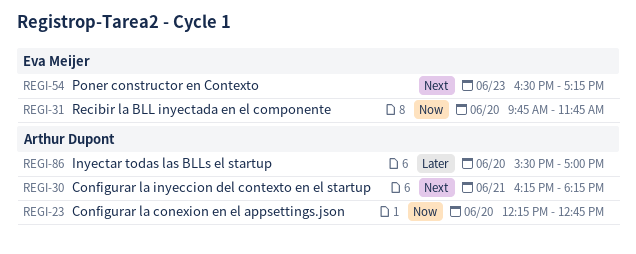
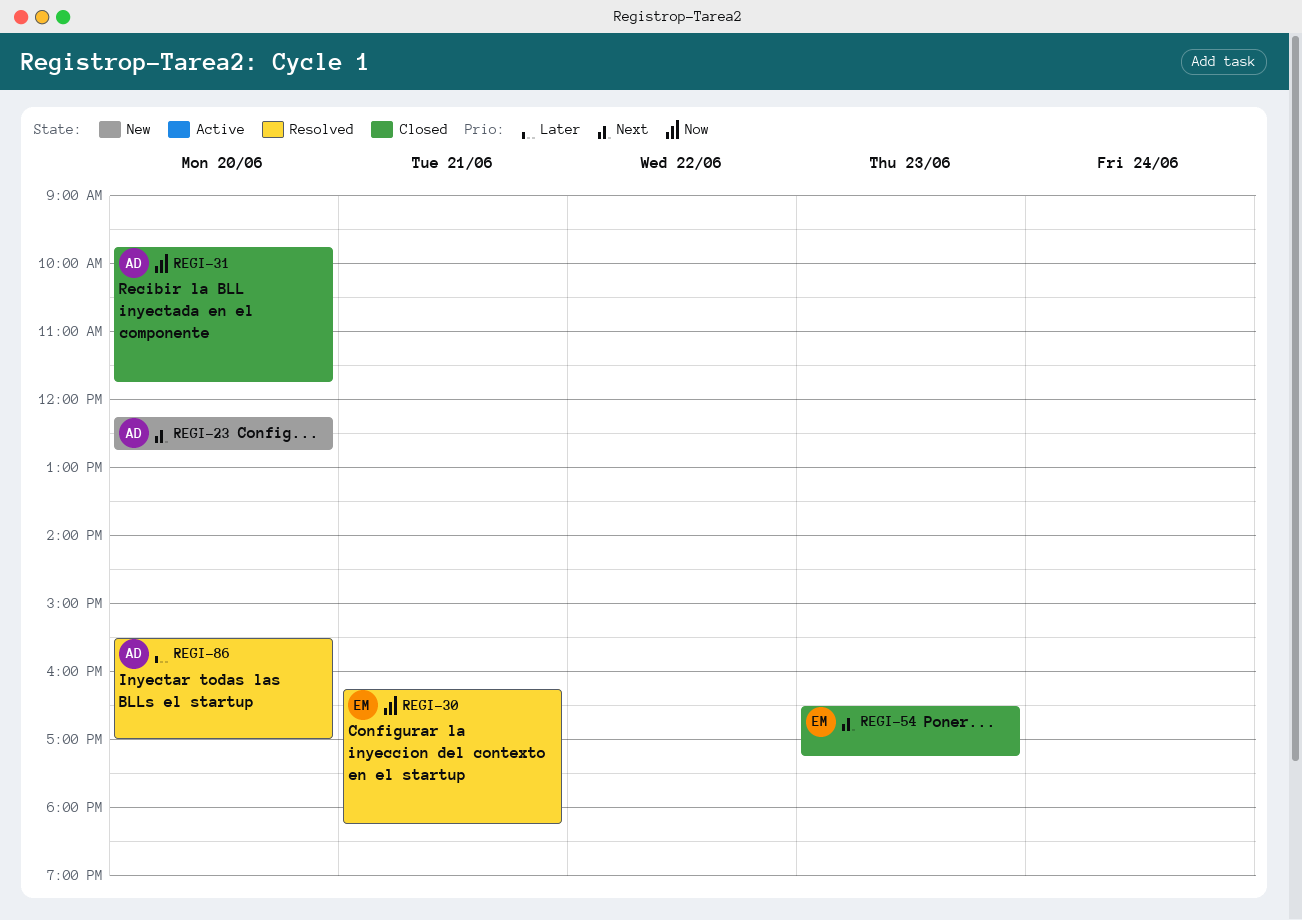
REGI-23, priority: Now -> Next
REGI-30, owner: Arthur Dupont -> Eva Meijer
REGI-30, priority: Next -> Now
REGI-31, owner: Eva Meijer -> Arthur Dupont

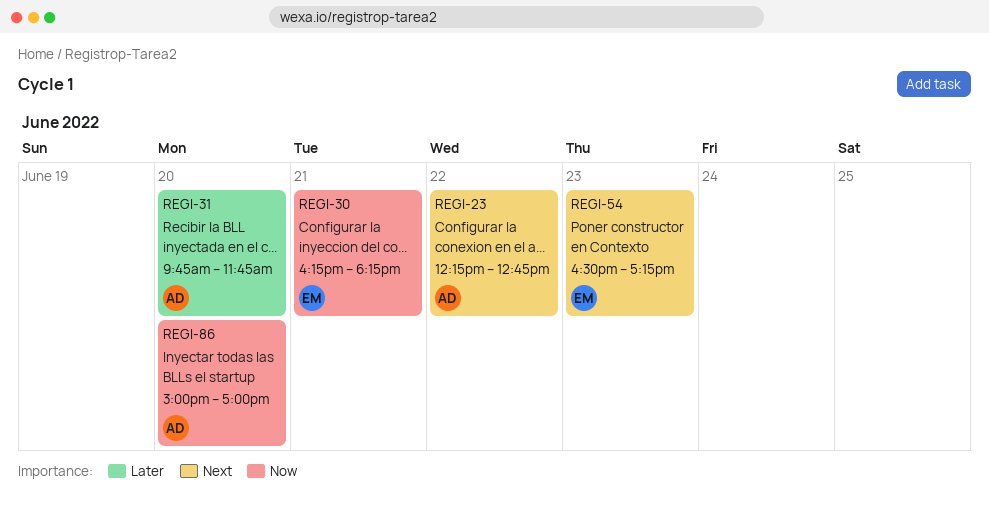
REGI-23, day: Jun 20 -> Jun 22
REGI-31, priority: Now -> Later
REGI-86, priority: Later -> Now
REGI-86, begins: 15:30 -> 15:00

